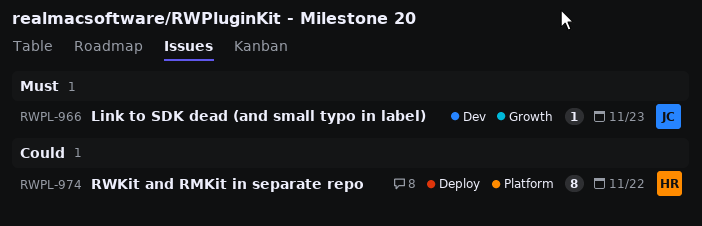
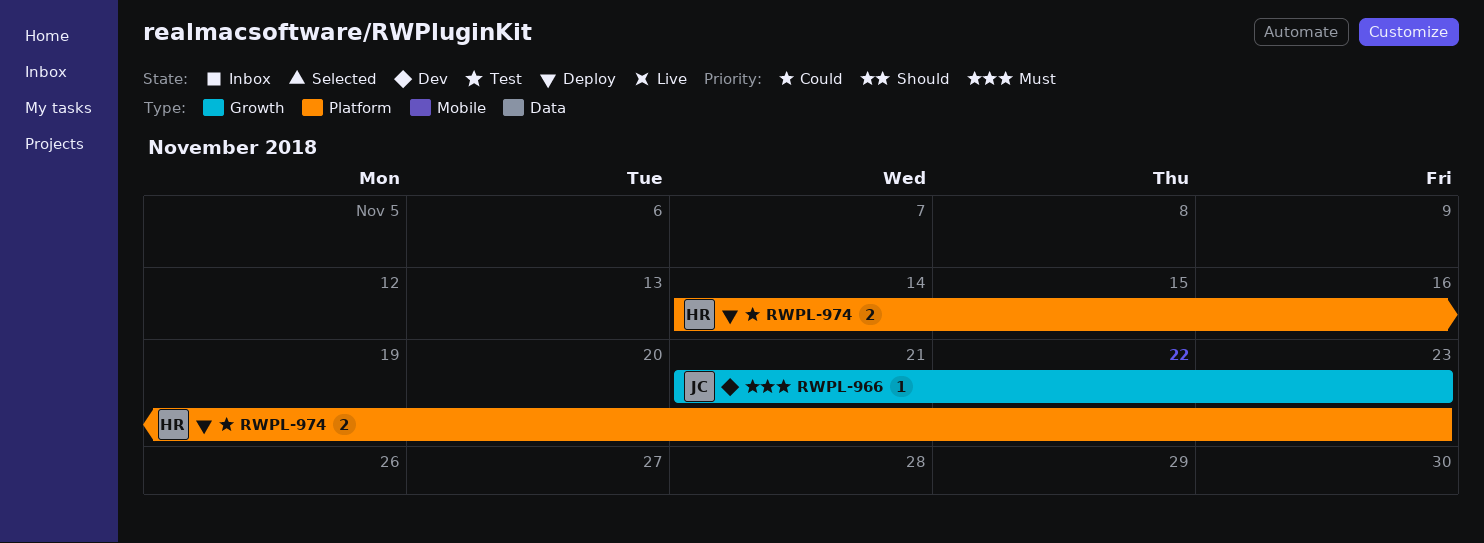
RWPL-974, estimate: 8 -> 2
RWPL-974, due: Nov 22 -> Nov 23

